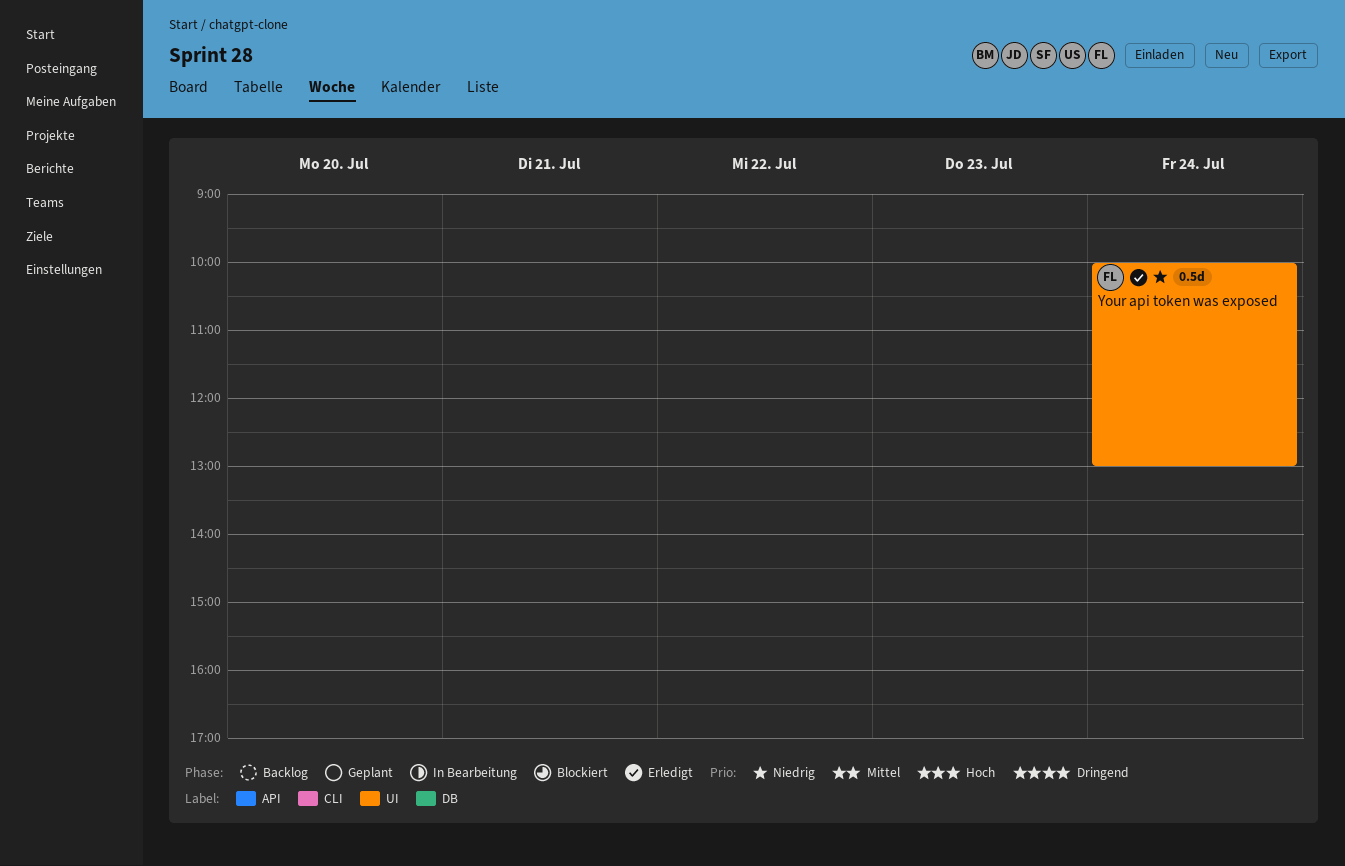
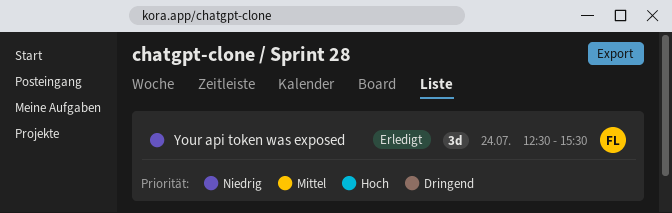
Your api token was exposed, estimate: 0.5d -> 3d
Your api token was exposed, begins: 10:00 -> 12:30
Your api token was exposed, ends: 13:00 -> 15:30

